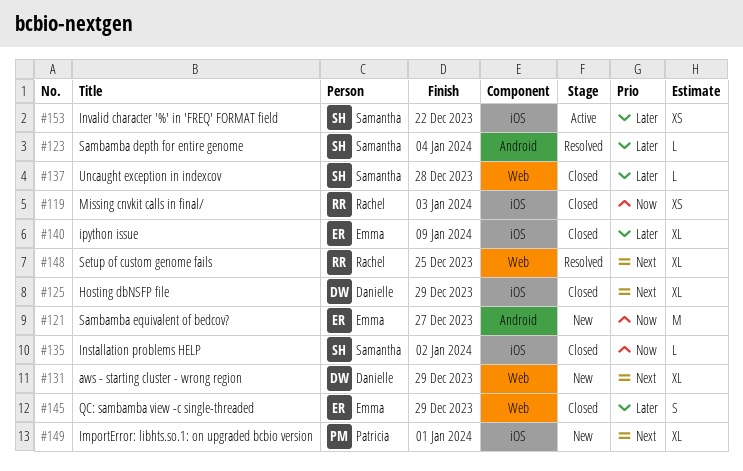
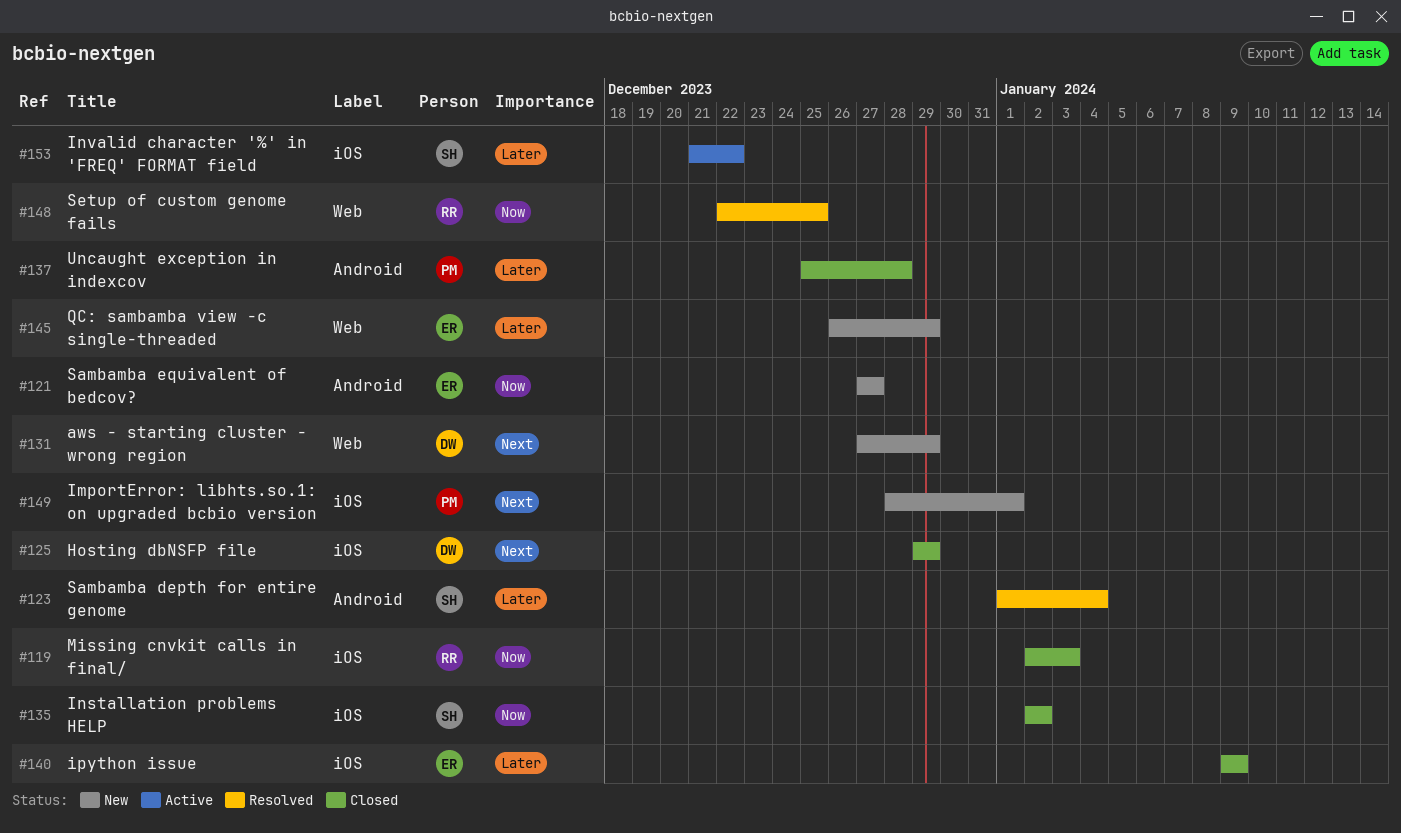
#137, owner: Samantha -> Patricia
#137, label: Web -> Android
#145, status: Closed -> New
#148, priority: Next -> Now

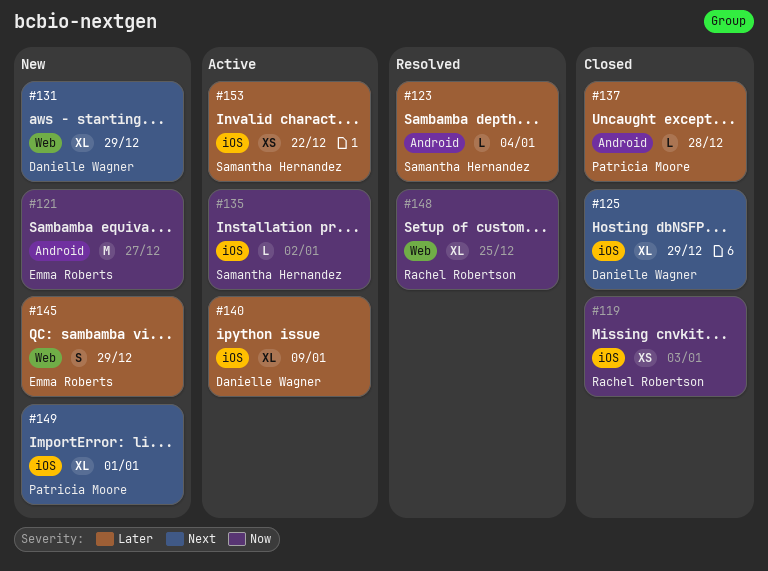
#135, status: Closed -> Active
#140, status: Closed -> Active
#140, owner: Emma Roberts -> Danielle Wagner

